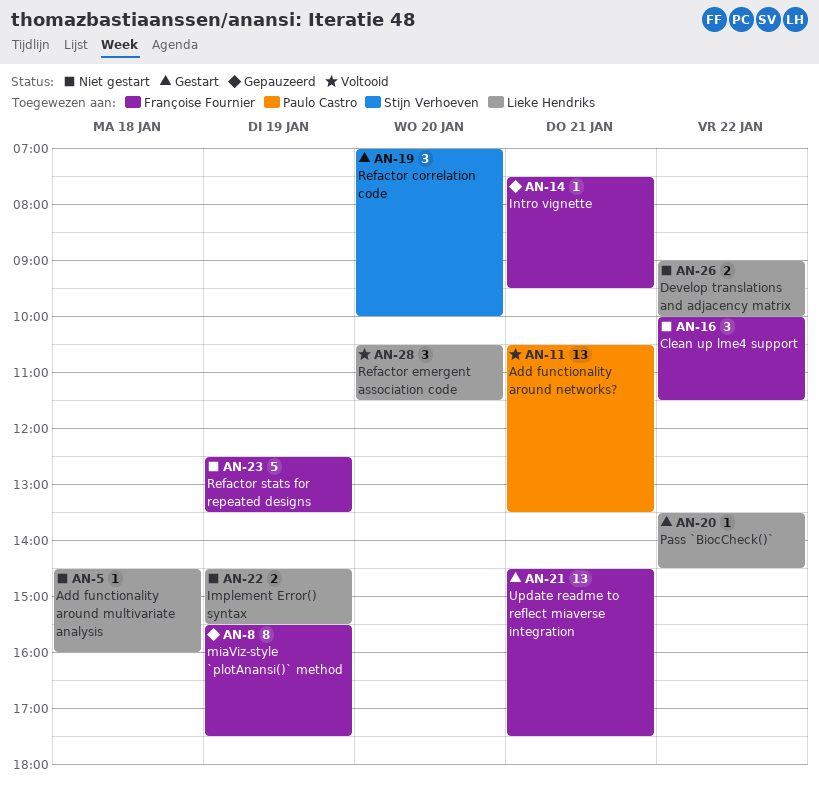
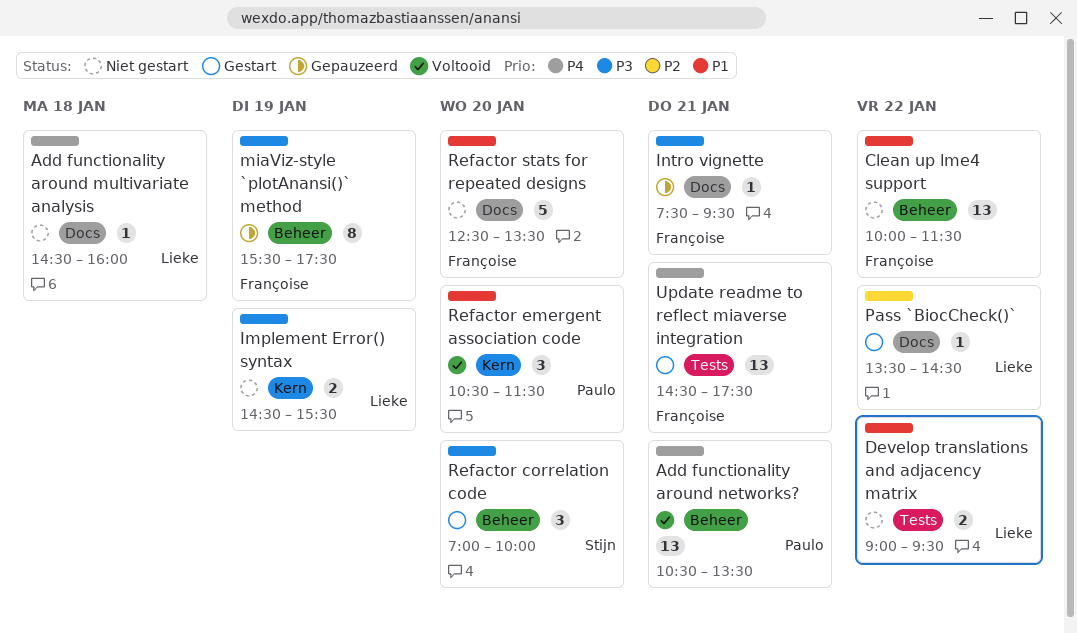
Clean up lme4 support, estimate: 3 -> 13
Develop translations and adjacency matrix, ends: 10:00 -> 09:30
Refactor emergent association code, owner: Lieke Hendriks -> Paulo Castro
Refactor stats for repeated designs, day: Jan 19 -> Jan 20

